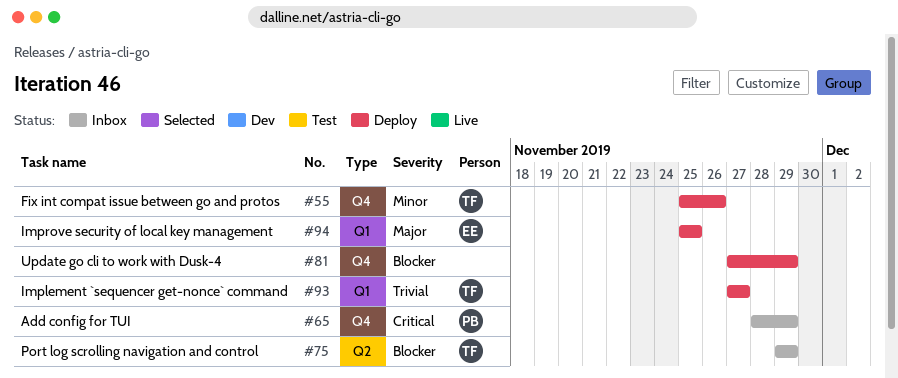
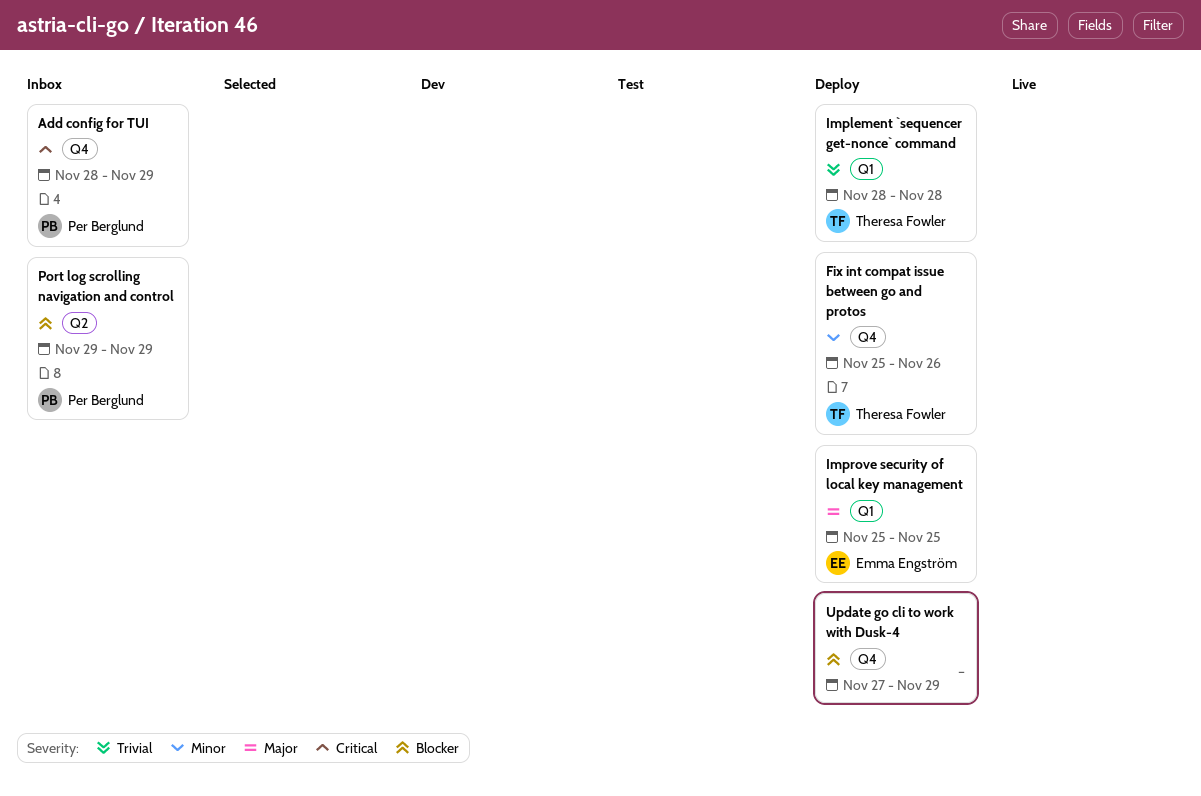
Implement `sequencer get-nonce` command, start: Nov 27 -> Nov 28
Implement `sequencer get-nonce` command, due: Nov 27 -> Nov 28
Port log scrolling navigation and control, owner: Theresa Fowler -> Per Berglund

